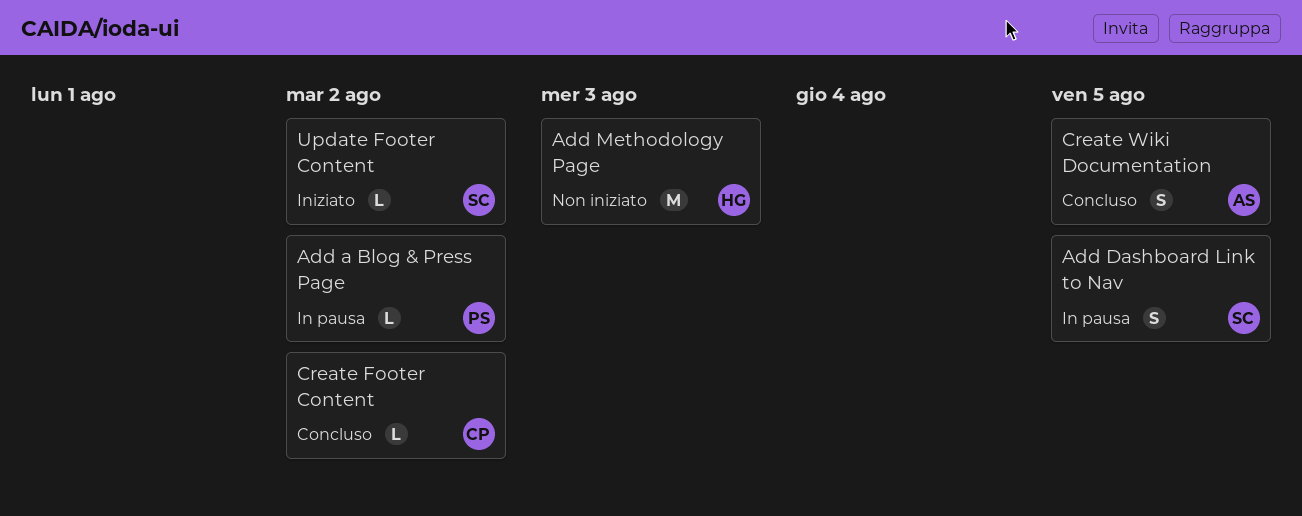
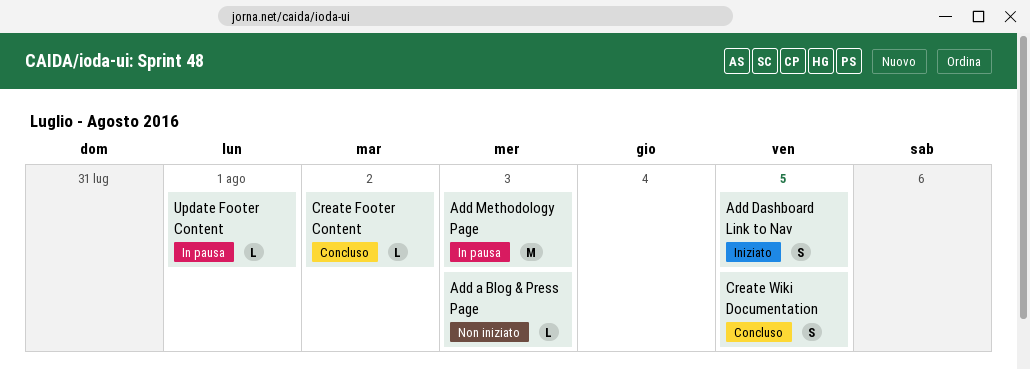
Add a Blog & Press Page, status: In pausa -> Non iniziato
Add a Blog & Press Page, due: Aug 2 -> Aug 3
Add Dashboard Link to Nav, status: In pausa -> Iniziato
Add Methodology Page, status: Non iniziato -> In pausa
Update Footer Content, status: Iniziato -> In pausa
Update Footer Content, due: Aug 2 -> Aug 1

